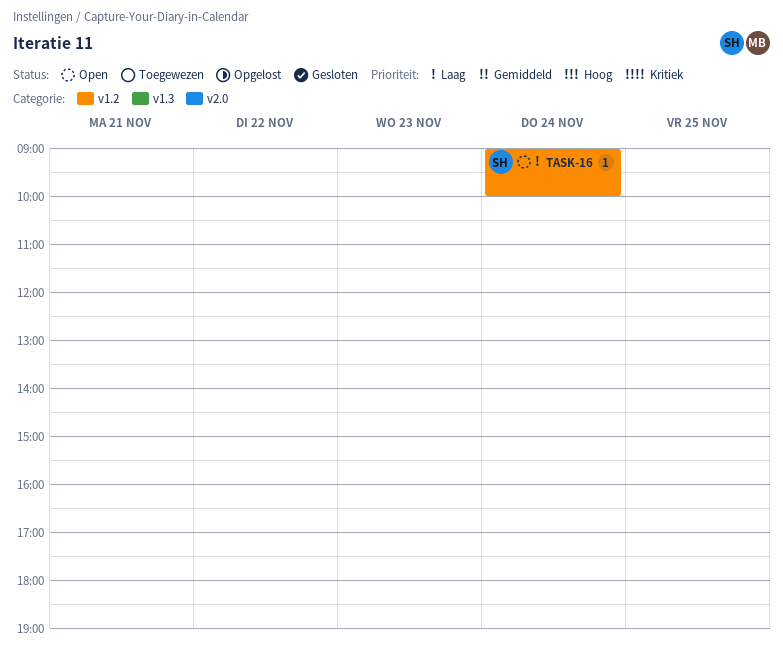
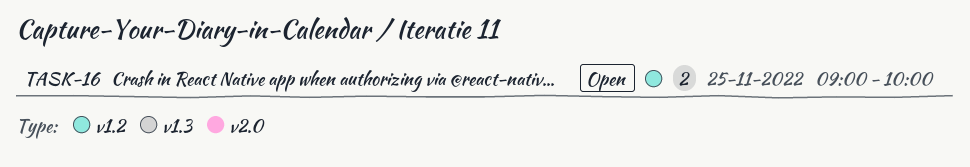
TASK-16, estimate: 1 -> 2
TASK-16, day: Nov 24 -> Nov 25

